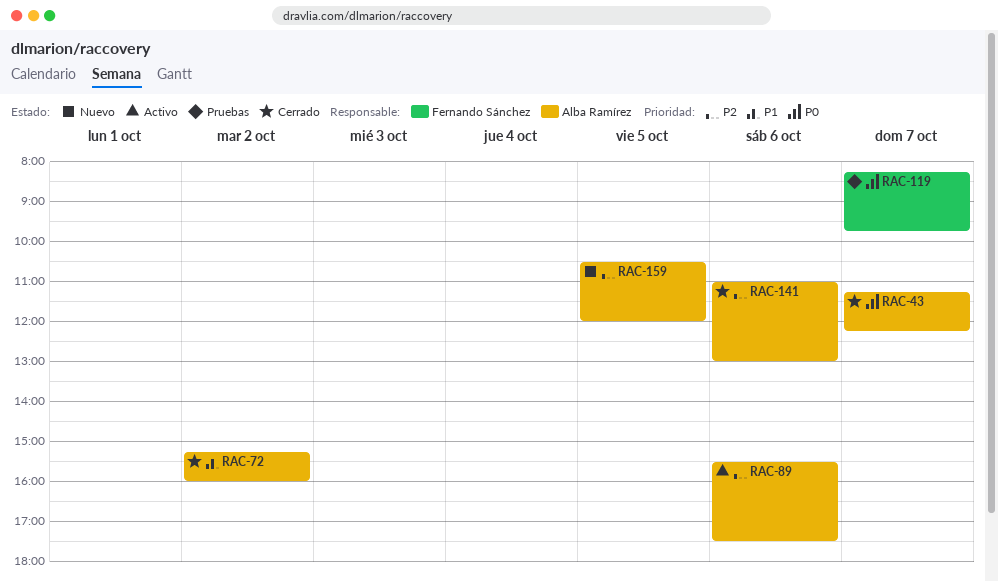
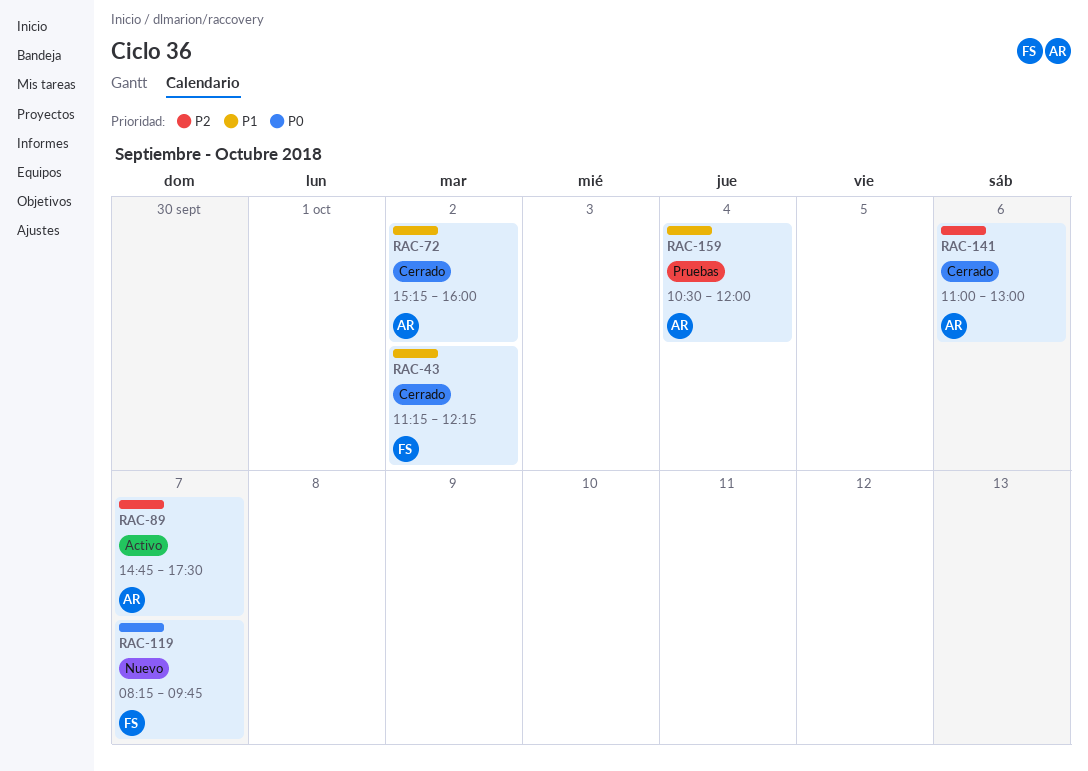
RAC-43, owner: Alba Ramírez -> Fernando Sánchez
RAC-43, priority: P0 -> P1
RAC-43, day: Oct 7 -> Oct 2
RAC-89, day: Oct 6 -> Oct 7
RAC-89, begins: 15:30 -> 14:45
RAC-119, status: Pruebas -> Nuevo
RAC-159, status: Nuevo -> Pruebas
RAC-159, priority: P2 -> P1
RAC-159, day: Oct 5 -> Oct 4

